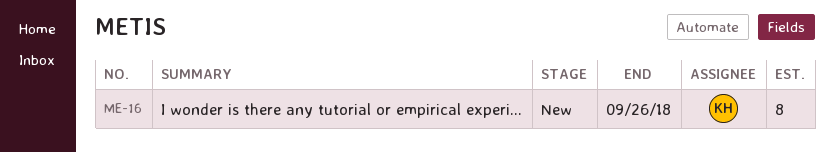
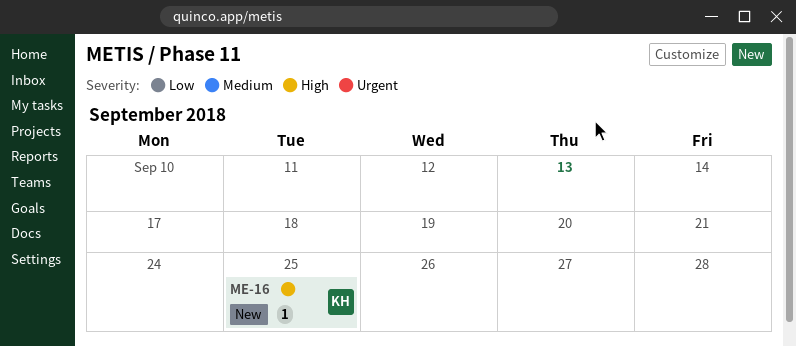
ME-16, estimate: 8 -> 1
ME-16, due: Sep 26 -> Sep 25

